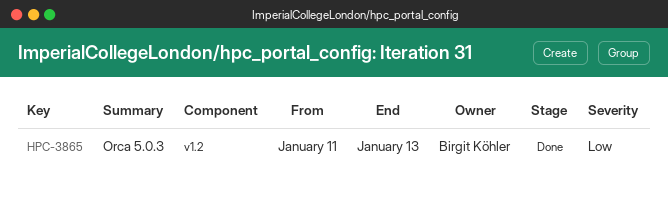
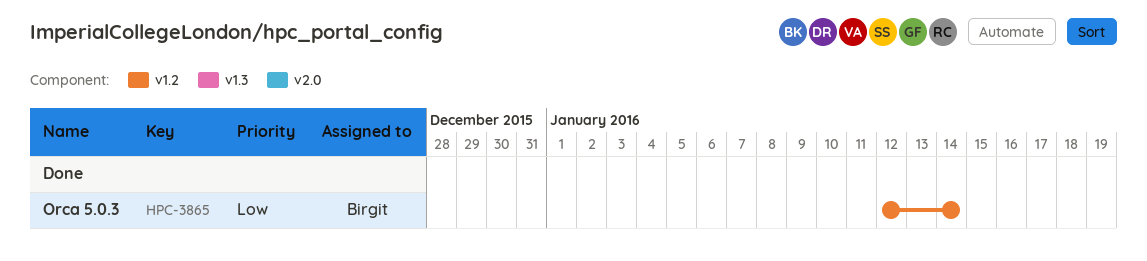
HPC-3865, start: Jan 11 -> Jan 12
HPC-3865, due: Jan 13 -> Jan 14

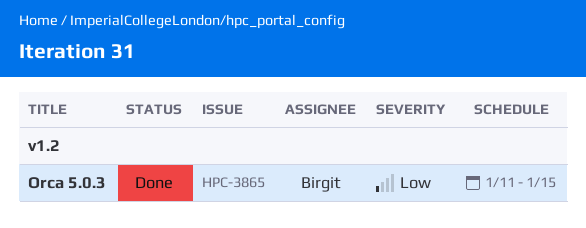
HPC-3865, start: Jan 12 -> Jan 11
HPC-3865, due: Jan 14 -> Jan 15

